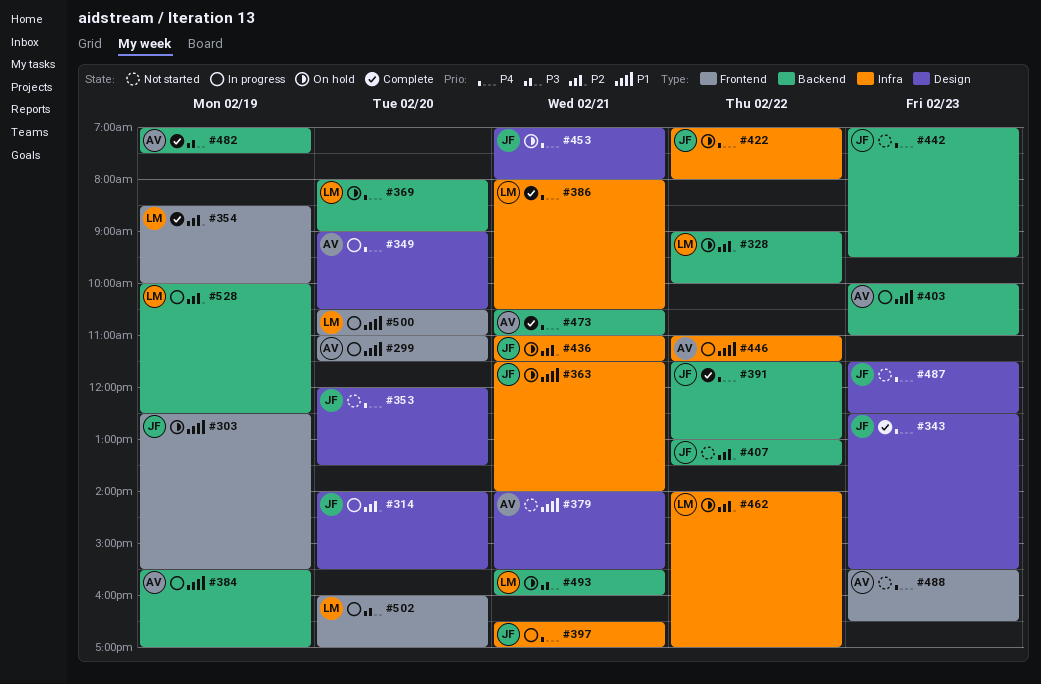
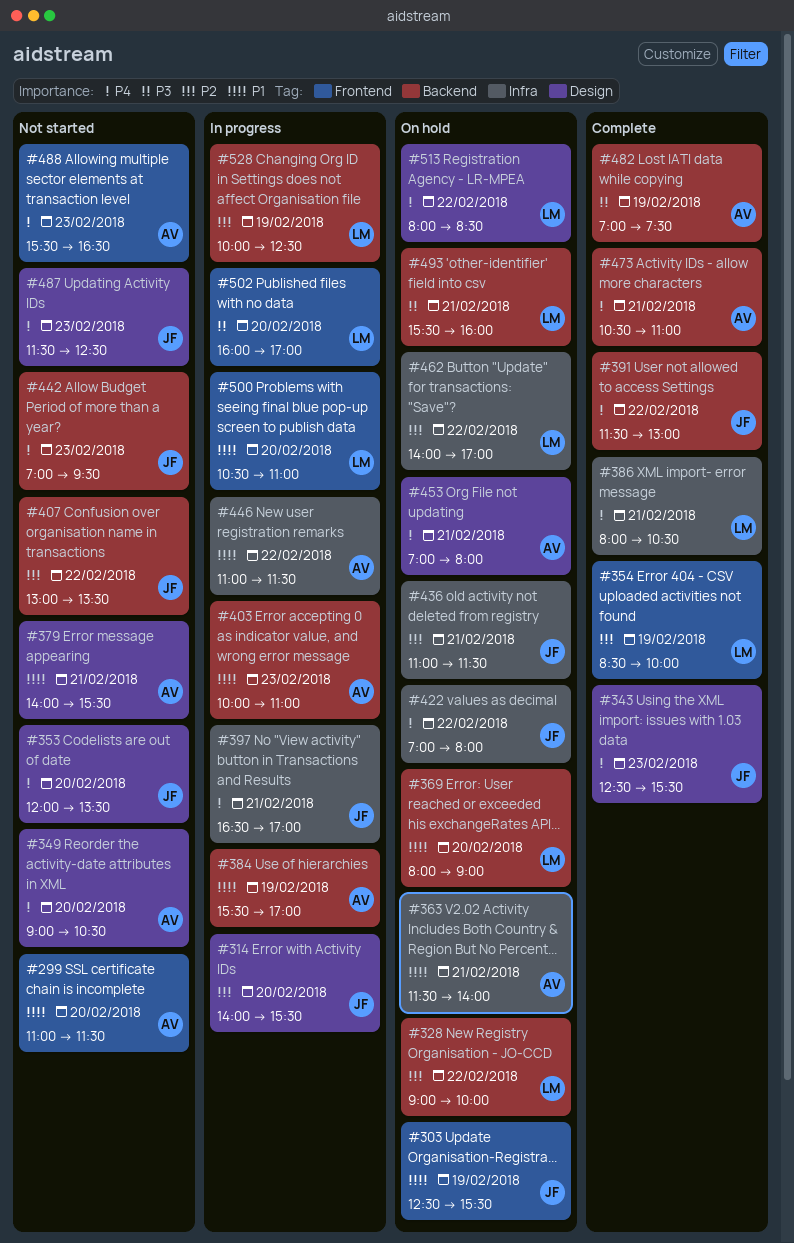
#299, status: In progress -> Not started
#349, status: In progress -> Not started
#363, owner: JF -> AV
#369, priority: P4 -> P1
#453, owner: JF -> AV
#513: none -> present

